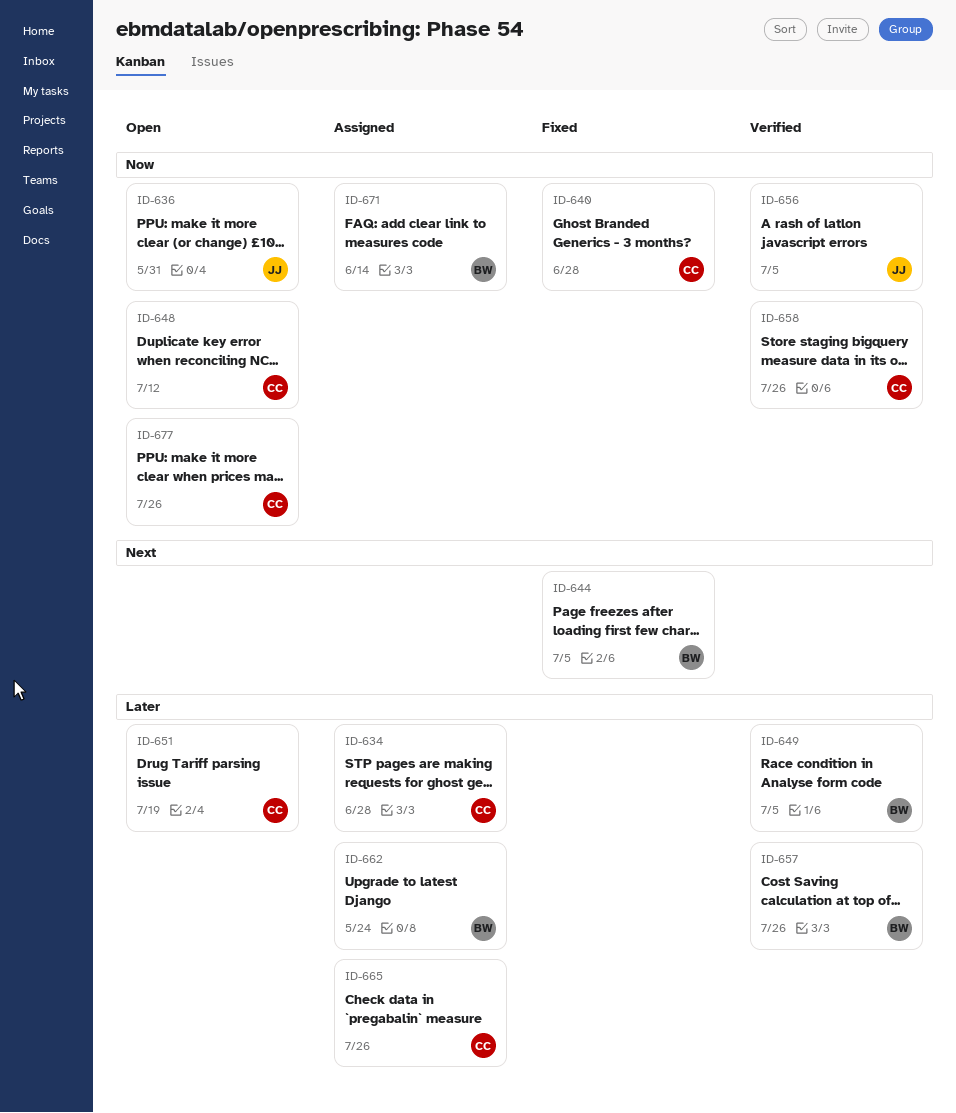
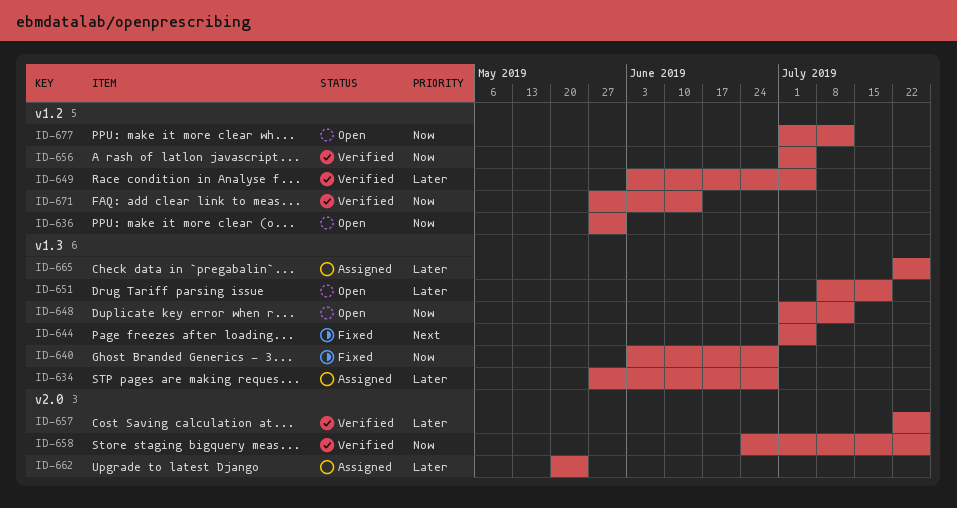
ID-671, status: Assigned -> Verified
ID-677, due: Jul 26 -> Jul 12

